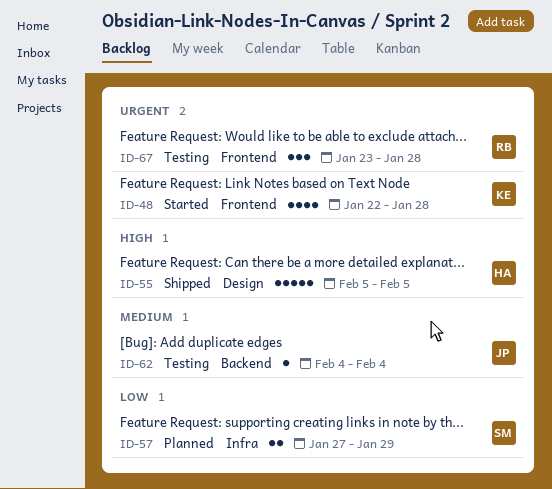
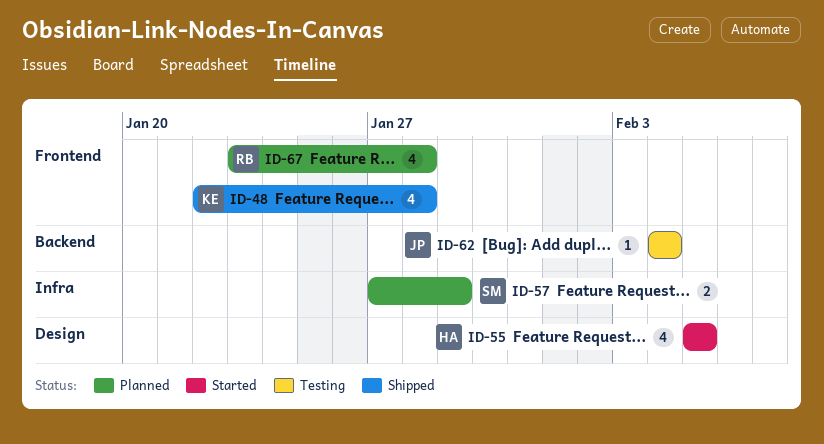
ID-48, status: Started -> Shipped
ID-55, status: Shipped -> Started
ID-55, estimate: 5 -> 4
ID-67, status: Testing -> Planned
ID-67, estimate: 3 -> 4

